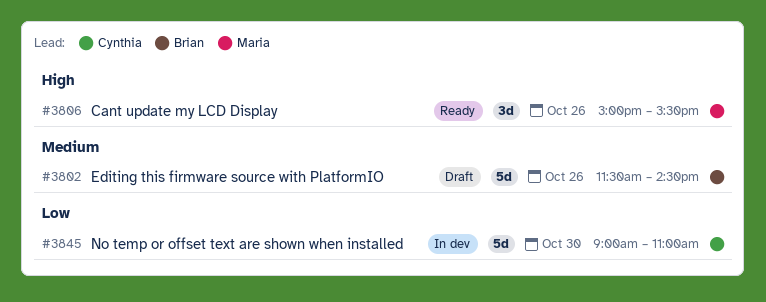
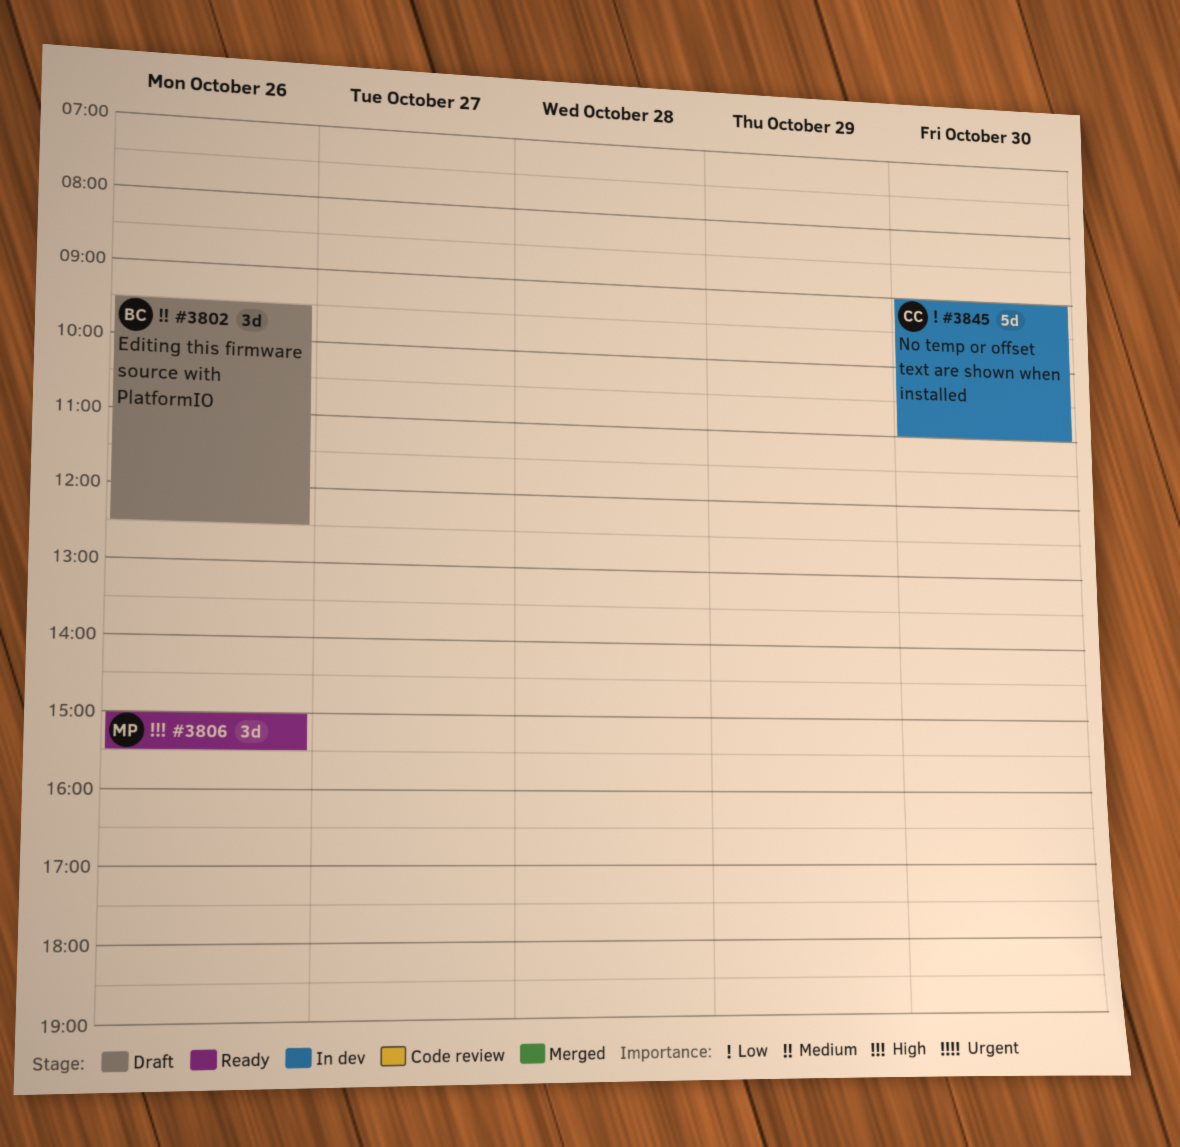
#3802, estimate: 5d -> 3d
#3802, begins: 11:30 -> 09:30
#3802, ends: 14:30 -> 12:30

